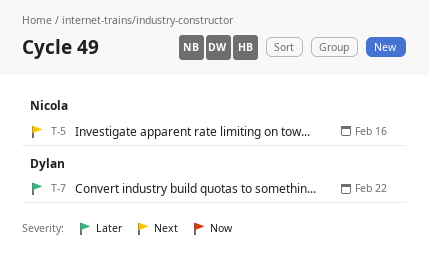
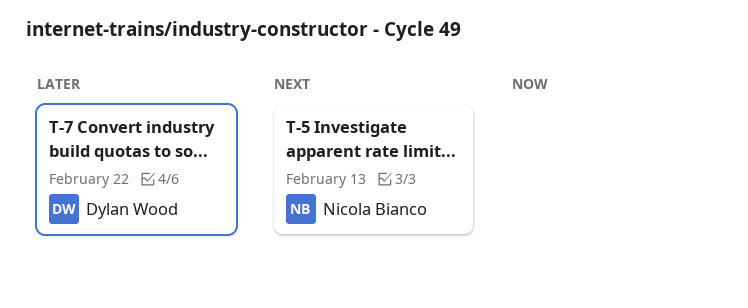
T-5, due: Feb 16 -> Feb 13

